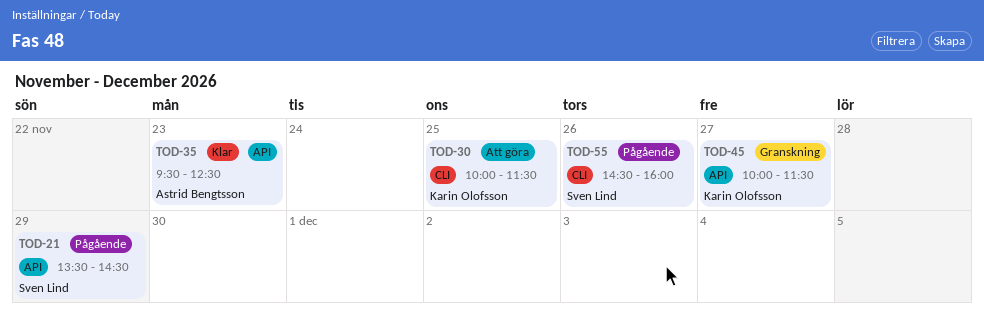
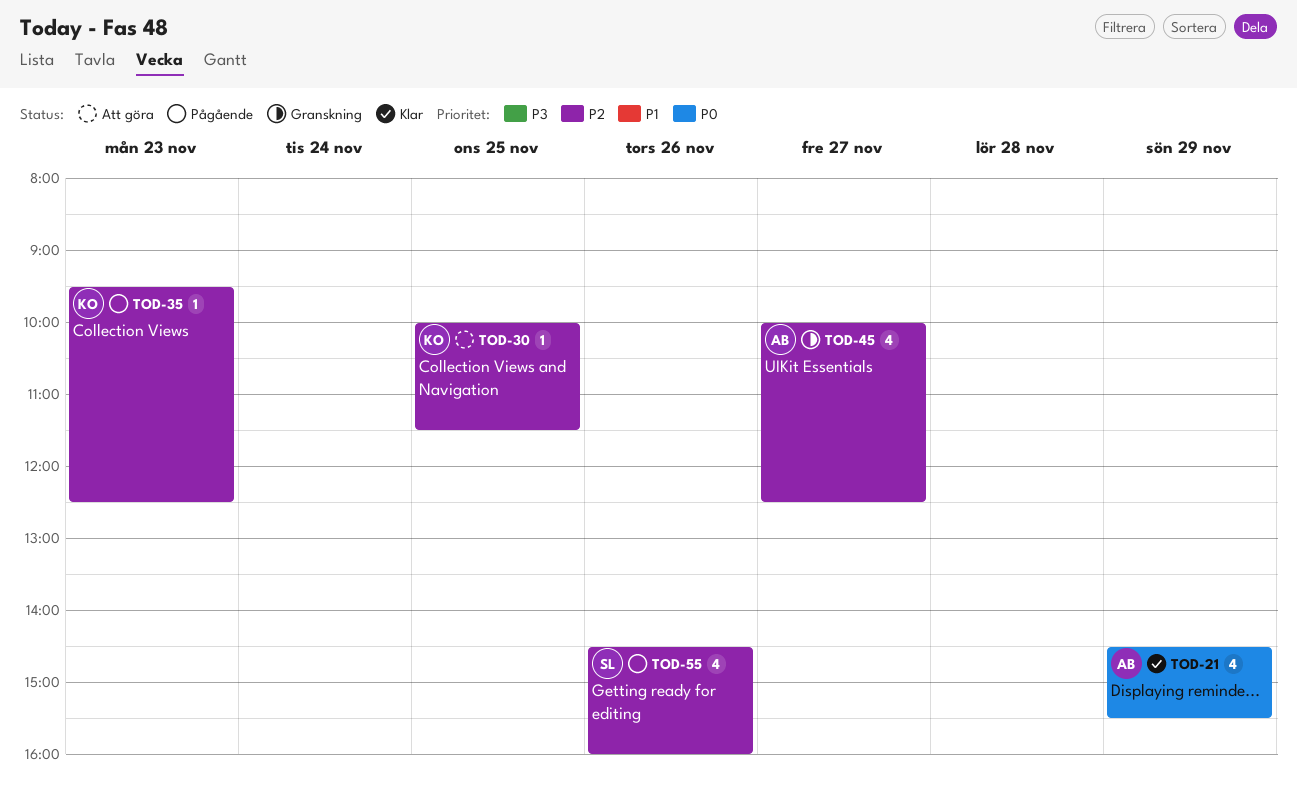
TOD-21, status: Pågående -> Klar
TOD-21, owner: Sven Lind -> Astrid Bengtsson
TOD-21, begins: 13:30 -> 14:30
TOD-21, ends: 14:30 -> 15:30
TOD-35, status: Klar -> Pågående
TOD-35, owner: Astrid Bengtsson -> Karin Olofsson
TOD-45, owner: Karin Olofsson -> Astrid Bengtsson
TOD-45, ends: 11:30 -> 12:30

